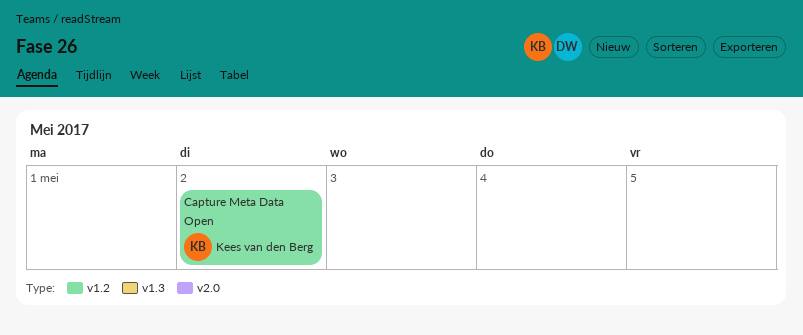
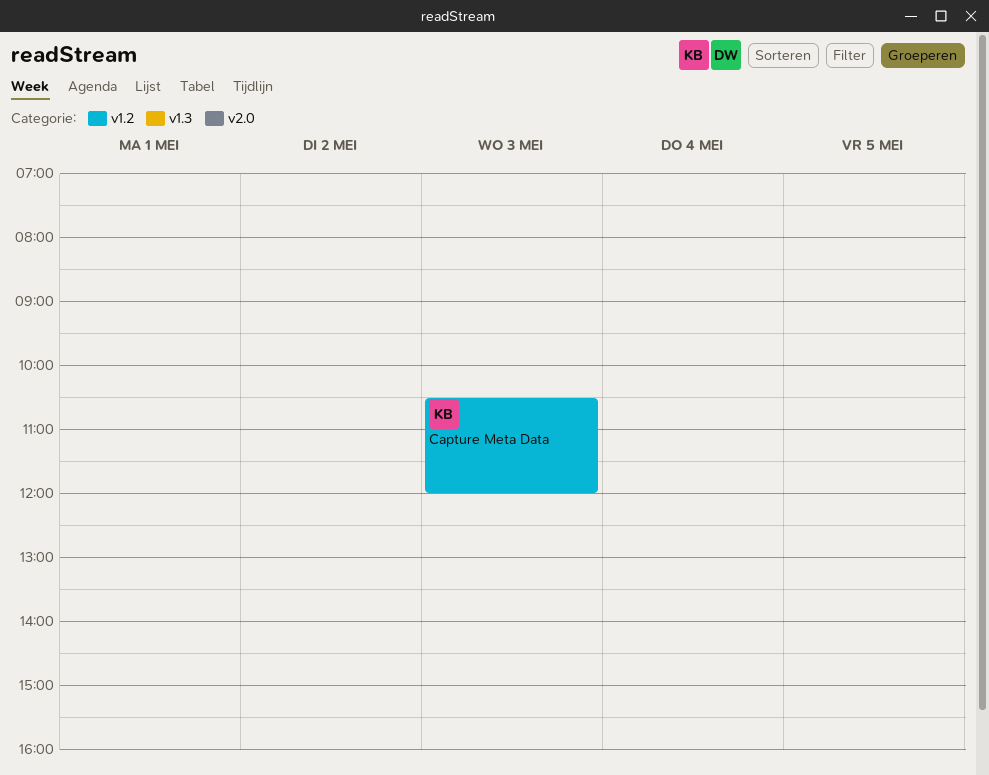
Capture Meta Data, day: May 2 -> May 3

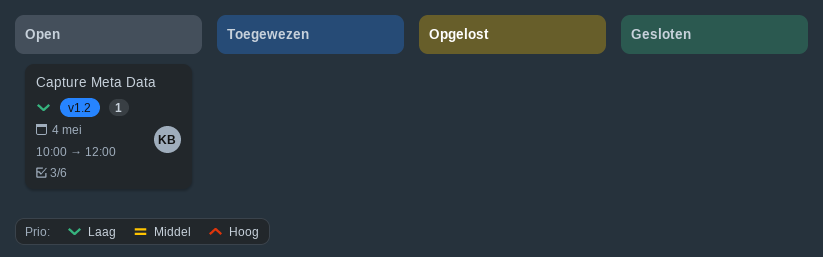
Capture Meta Data, day: May 3 -> May 4
Capture Meta Data, begins: 10:30 -> 10:00

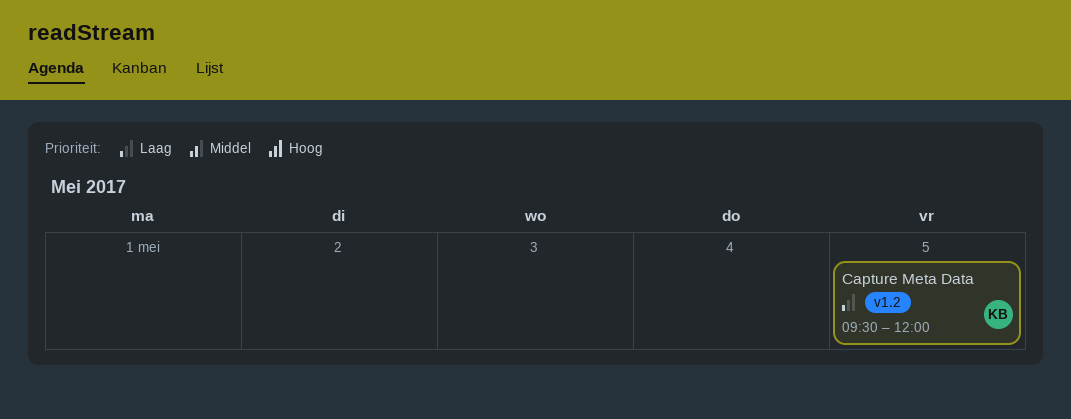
Capture Meta Data, day: May 4 -> May 5
Capture Meta Data, begins: 10:00 -> 09:30

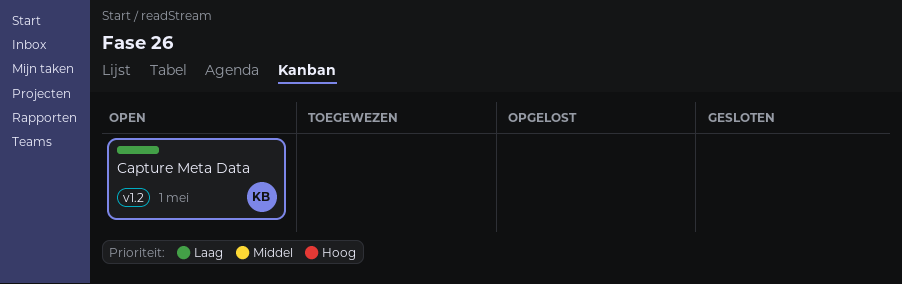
Capture Meta Data, day: May 5 -> May 1

